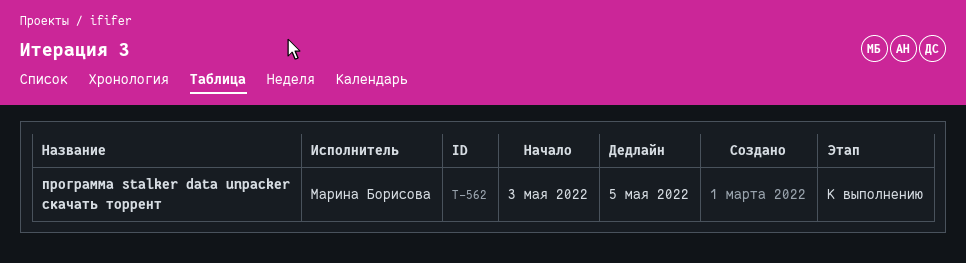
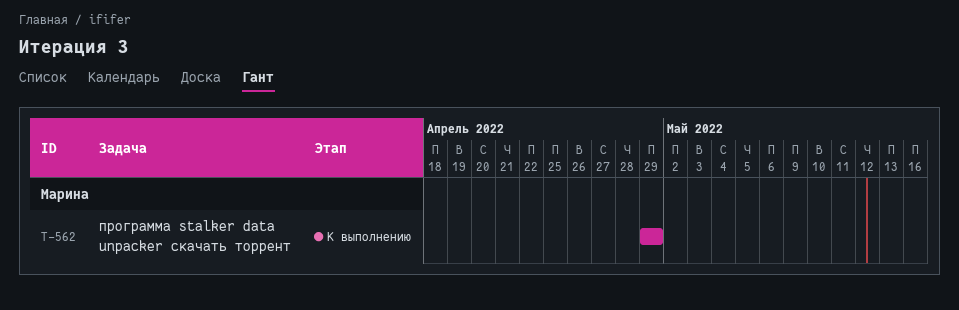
T-562, start: May 3 -> Apr 29
T-562, due: May 5 -> Apr 29

